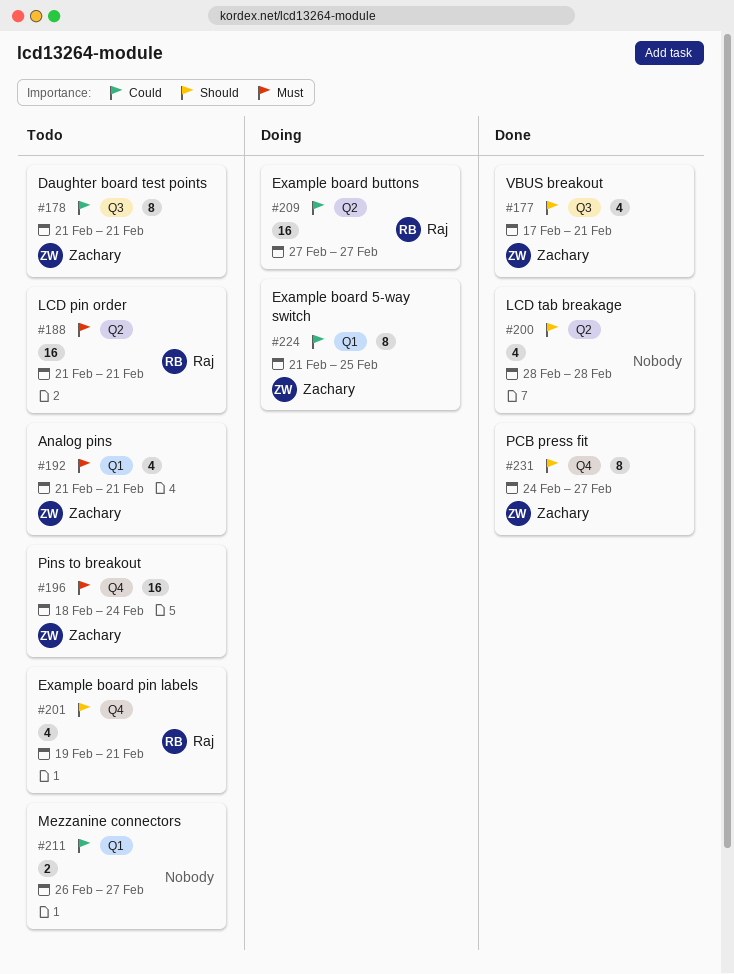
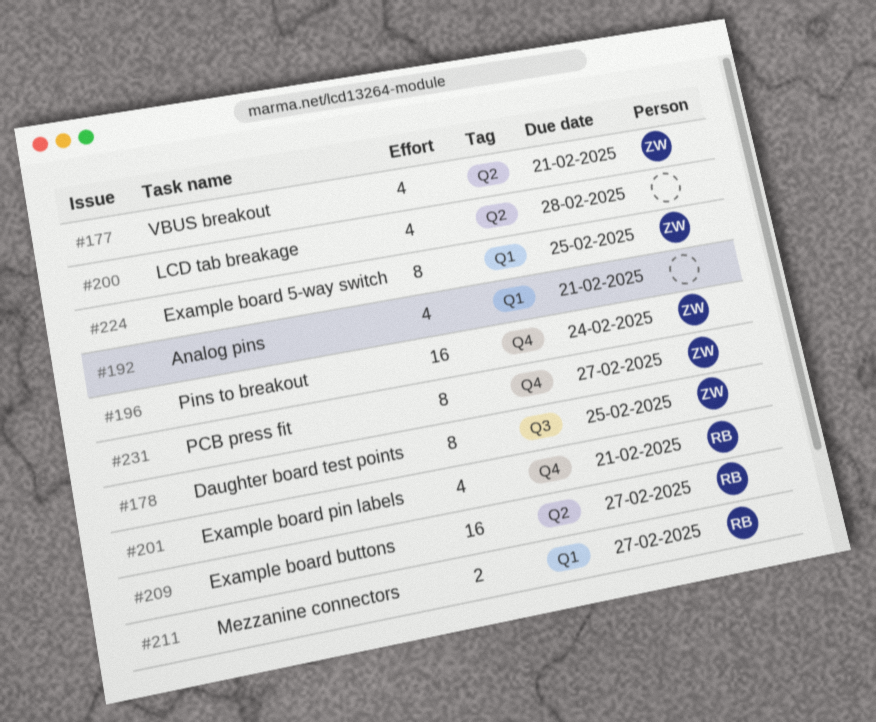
#177, label: Q3 -> Q2
#178, due: Feb 21 -> Feb 25
#188: present -> none
#192, owner: Zachary -> none
#211, owner: none -> Raj

